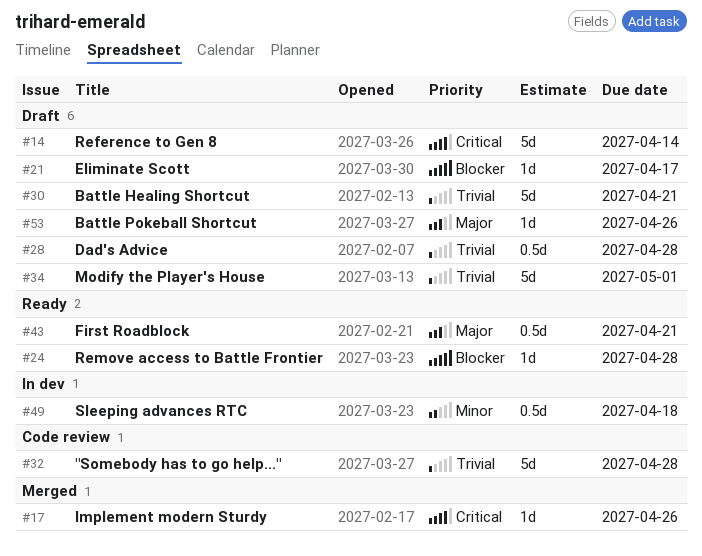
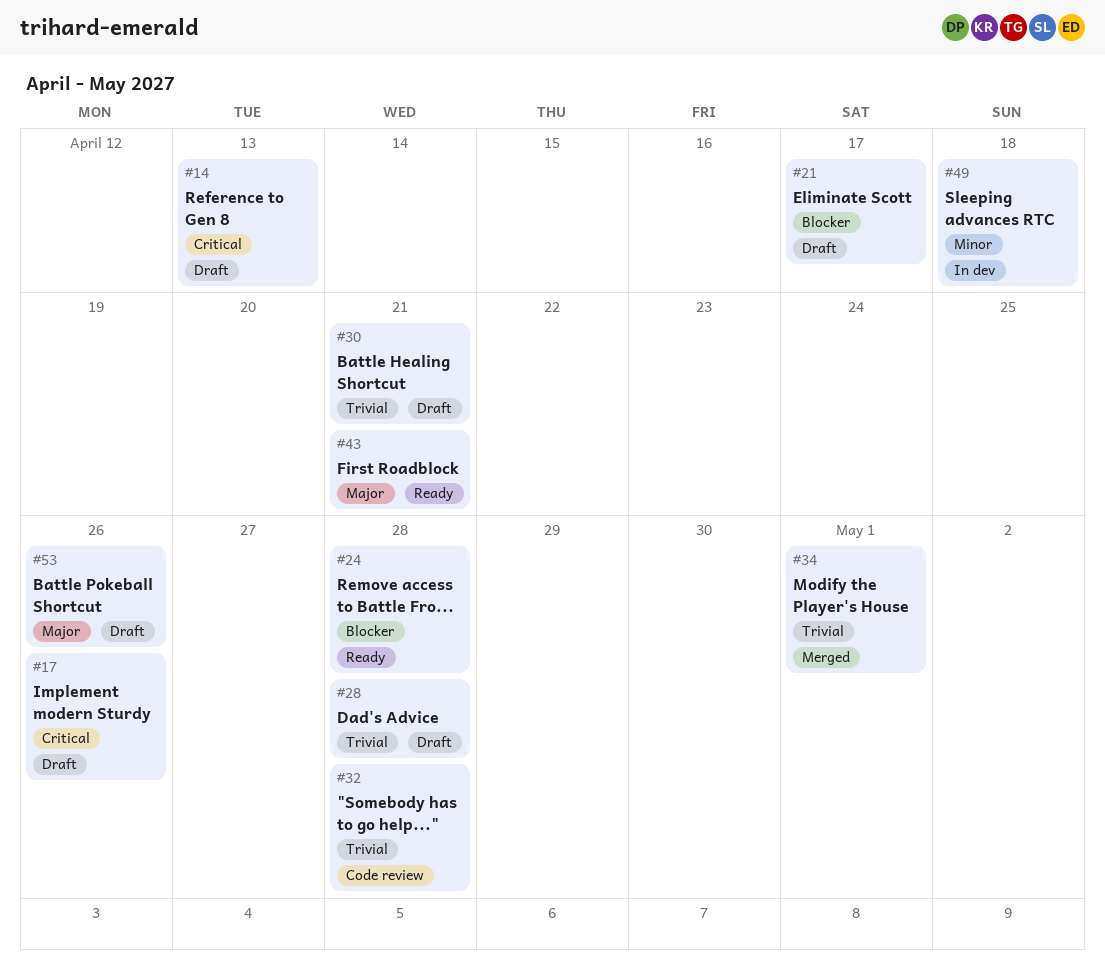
#14, due: Apr 14 -> Apr 13
#17, status: Merged -> Draft
#34, status: Draft -> Merged

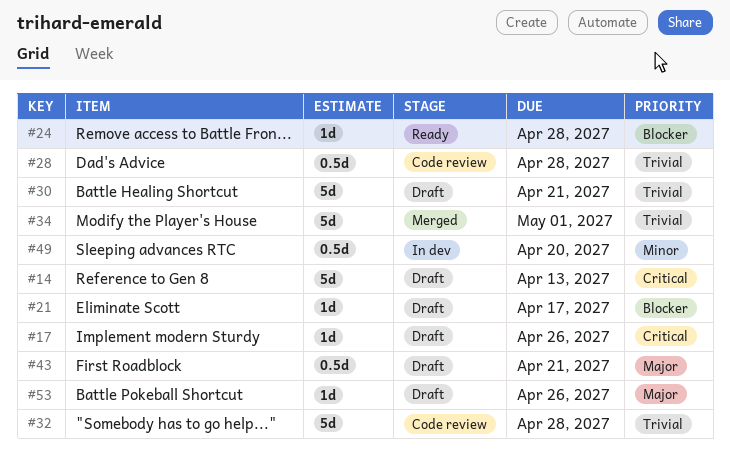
#28, status: Draft -> Code review
#43, status: Ready -> Draft
#49, due: Apr 18 -> Apr 20

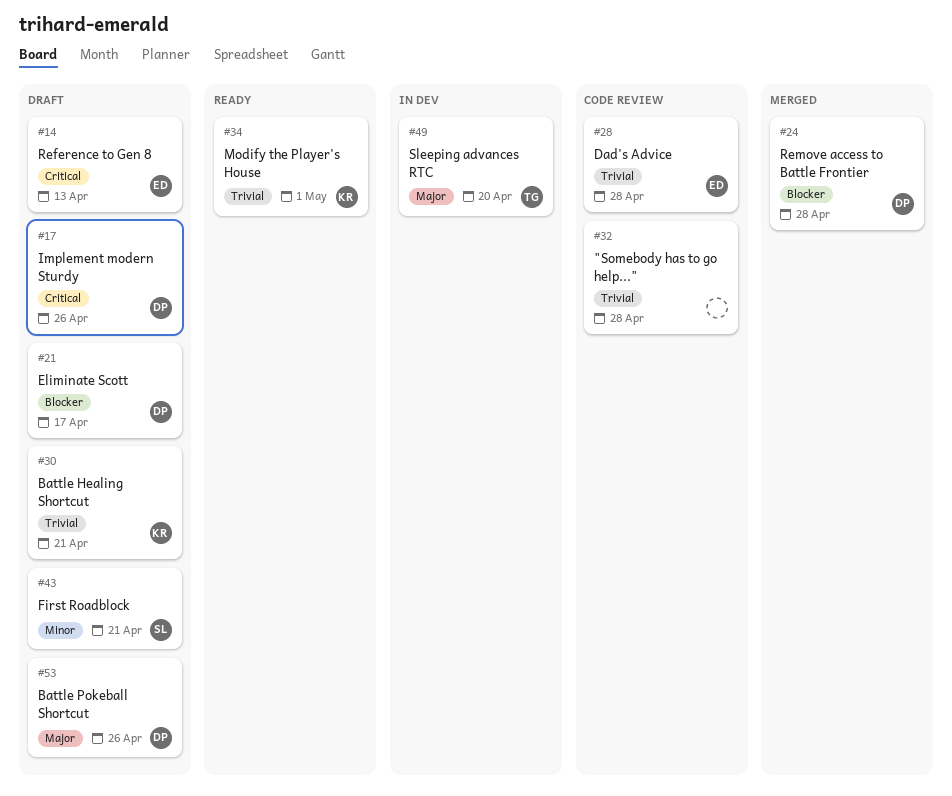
#24, status: Ready -> Merged
#34, status: Merged -> Ready
#43, priority: Major -> Minor
#49, priority: Minor -> Major

